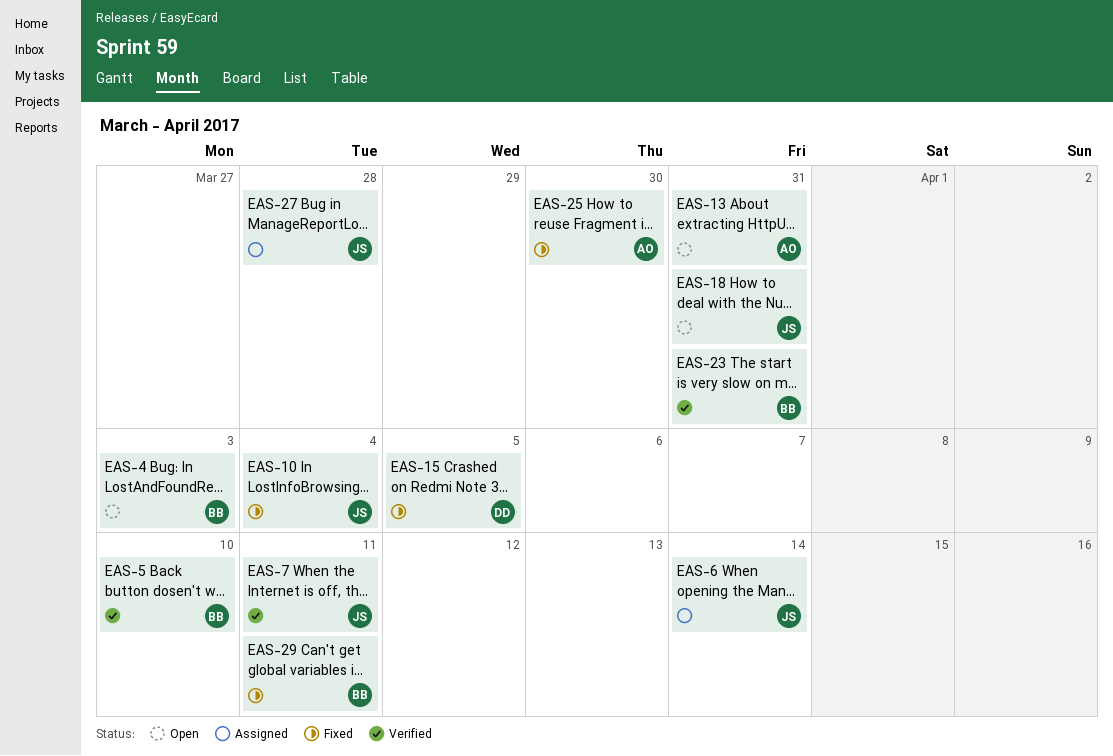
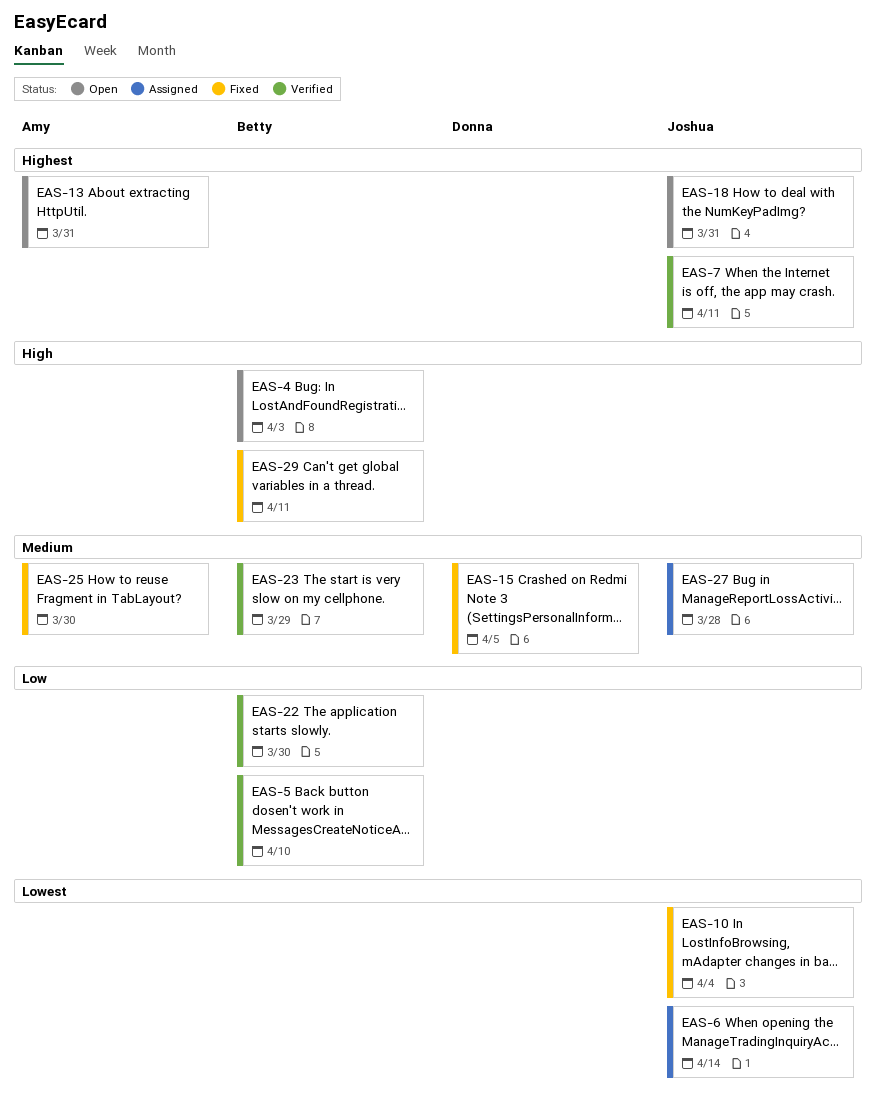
EAS-22: none -> present
EAS-23, due: Mar 31 -> Mar 29

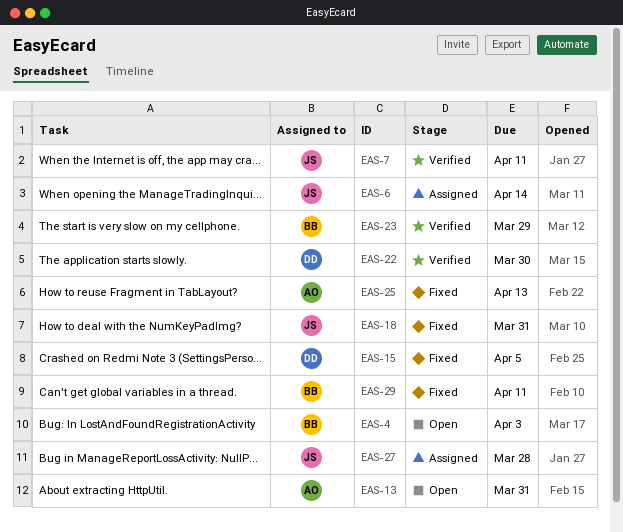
EAS-5: present -> none
EAS-10: present -> none
EAS-18, status: Open -> Fixed
EAS-22, owner: Betty -> Donna
EAS-25, due: Mar 30 -> Apr 13

